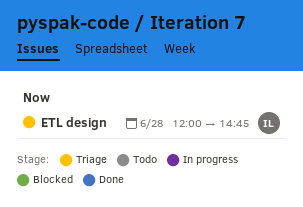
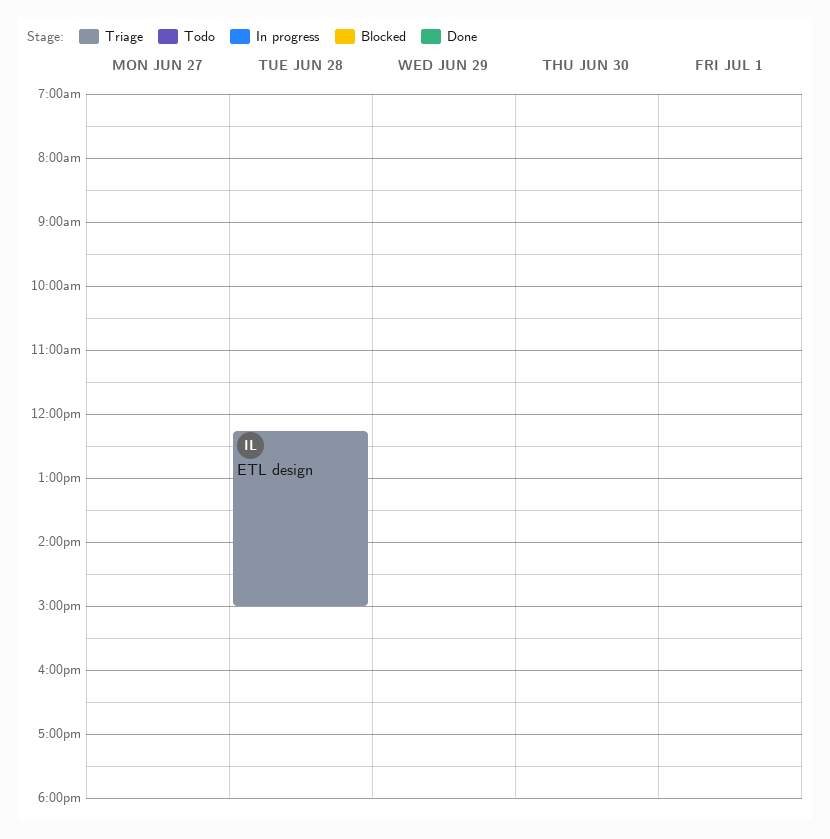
ETL design, begins: 12:00 -> 12:15
ETL design, ends: 14:45 -> 15:00

